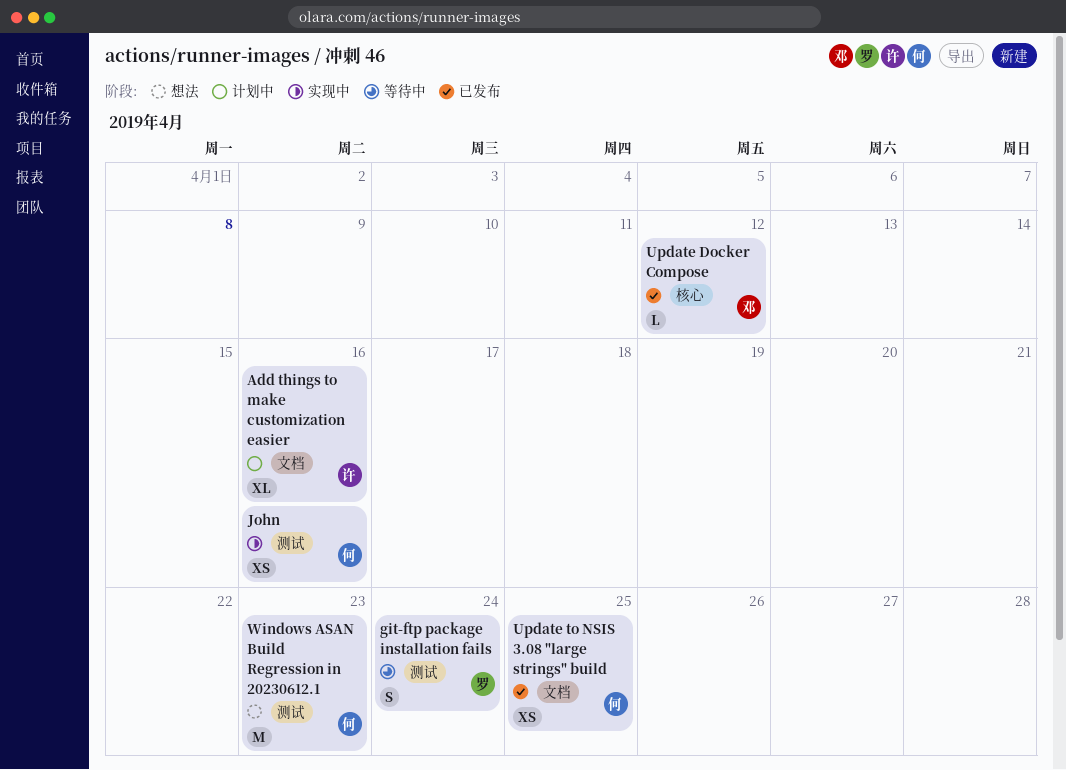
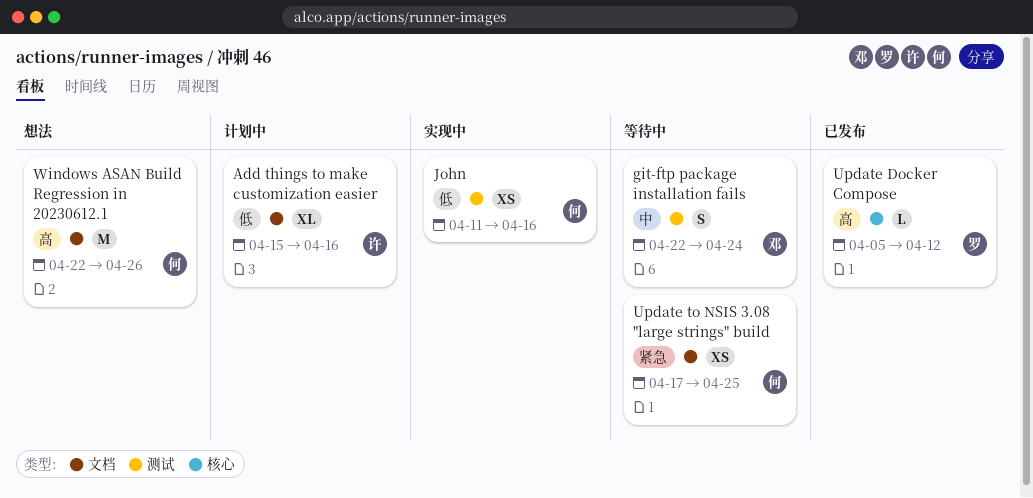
git-ftp package installation fails, owner: 罗 -> 邓
Update Docker Compose, owner: 邓 -> 罗
Update to NSIS 3.08 "large strings" build, status: 已发布 -> 等待中
Windows ASAN Build Regression in 20230612.1, label: 测试 -> 文档
Windows ASAN Build Regression in 20230612.1, due: Apr 23 -> Apr 26

